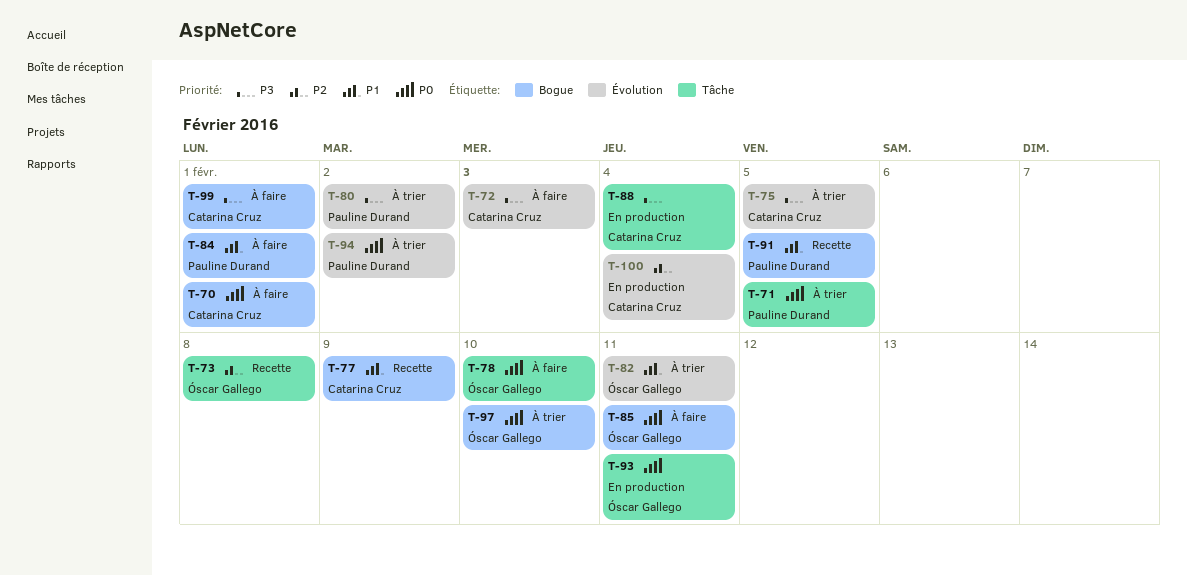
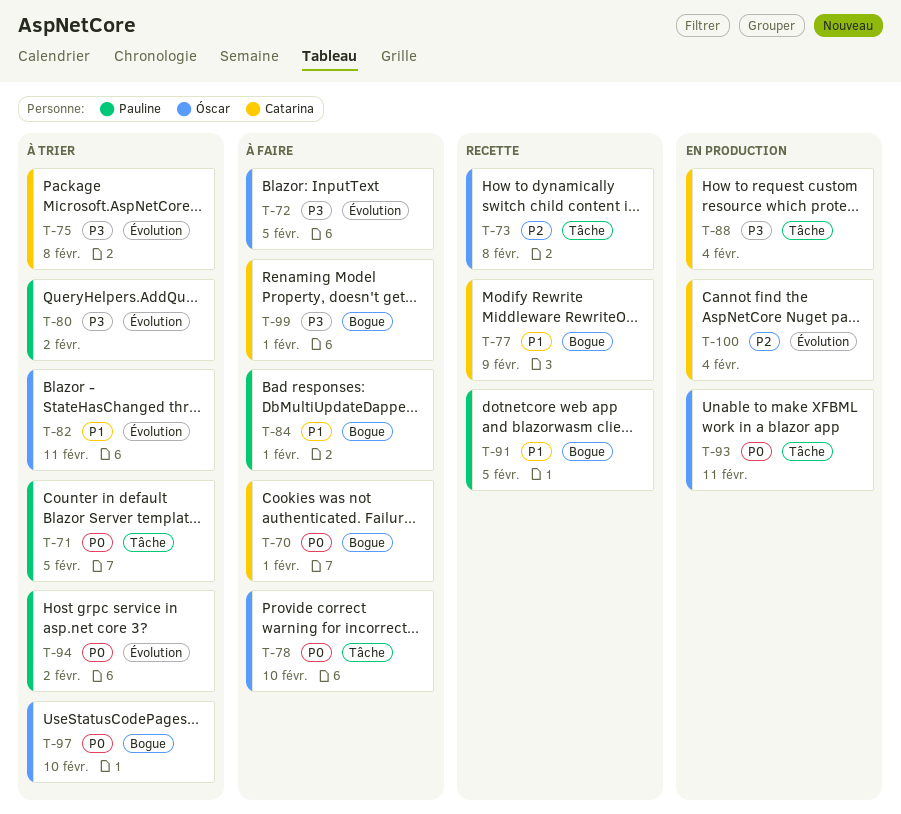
T-72, owner: Catarina Cruz -> Óscar Gallego
T-72, due: Feb 3 -> Feb 5
T-75, due: Feb 5 -> Feb 8
T-85: present -> none

